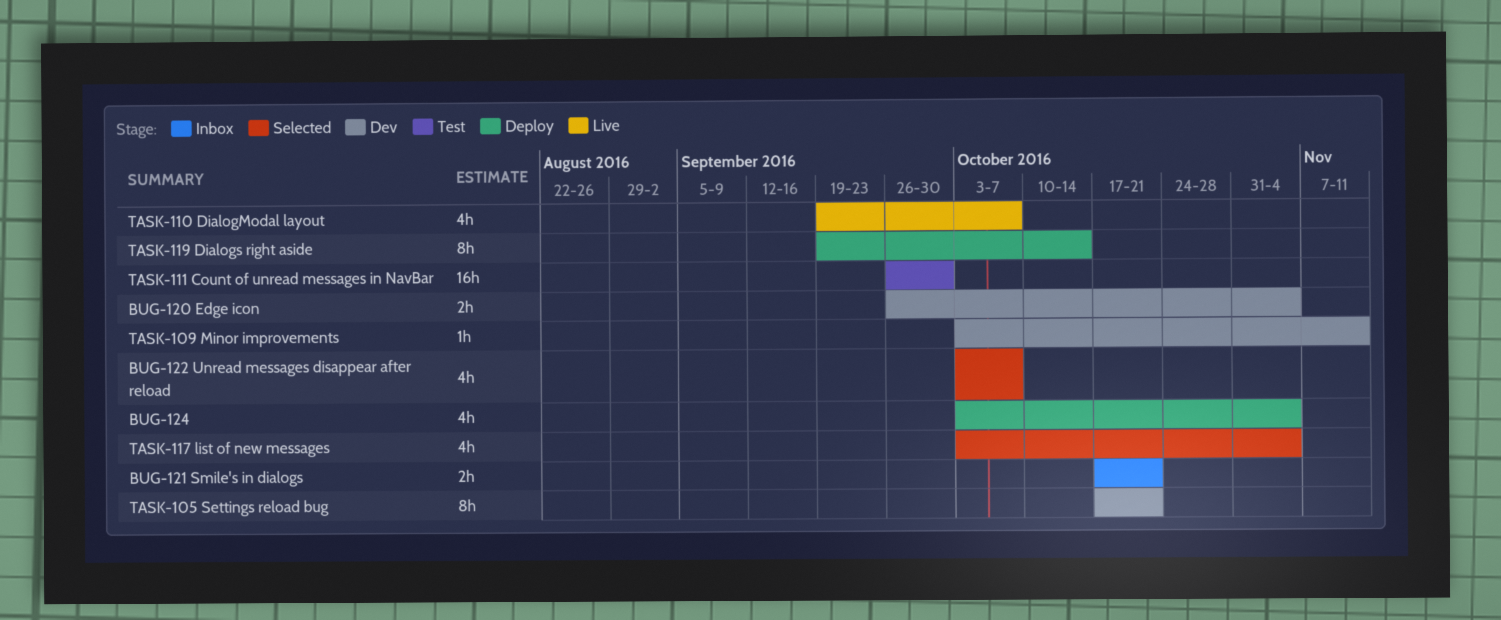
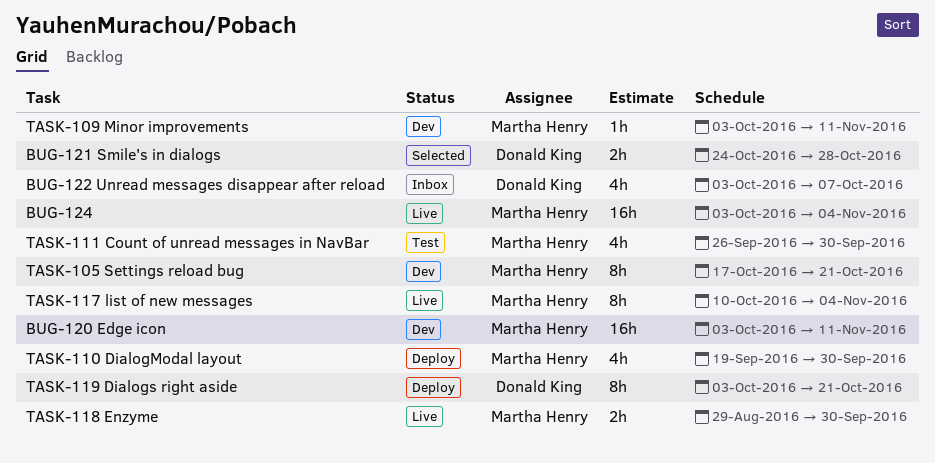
BUG-120 Edge icon, estimate: 2h -> 16h
BUG-120 Edge icon, start: Sep 26 -> Oct 3
BUG-120 Edge icon, due: Nov 4 -> Nov 11
BUG-121 Smile's in dialogs, status: Inbox -> Selected
BUG-121 Smile's in dialogs, start: Oct 17 -> Oct 24
BUG-121 Smile's in dialogs, due: Oct 21 -> Oct 28
BUG-122 Unread messages disappear after reload, status: Selected -> Inbox
BUG-124, status: Deploy -> Live
BUG-124, estimate: 4h -> 16h
TASK-110 DialogModal layout, status: Live -> Deploy
TASK-110 DialogModal layout, due: Oct 7 -> Sep 30
TASK-111 Count of unread messages in NavBar, estimate: 16h -> 4h
TASK-117 list of new messages, status: Selected -> Live
TASK-117 list of new messages, estimate: 4h -> 8h
TASK-117 list of new messages, start: Oct 3 -> Oct 10
TASK-118 Enzyme: none -> present
TASK-119 Dialogs right aside, start: Sep 19 -> Oct 3
TASK-119 Dialogs right aside, due: Oct 14 -> Oct 21

